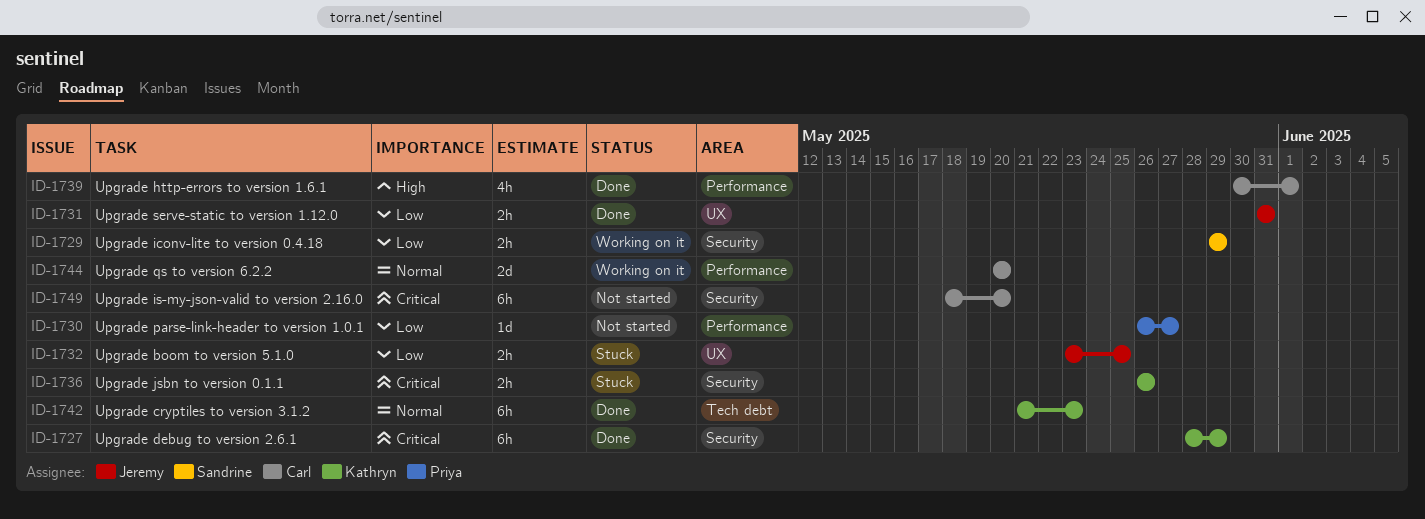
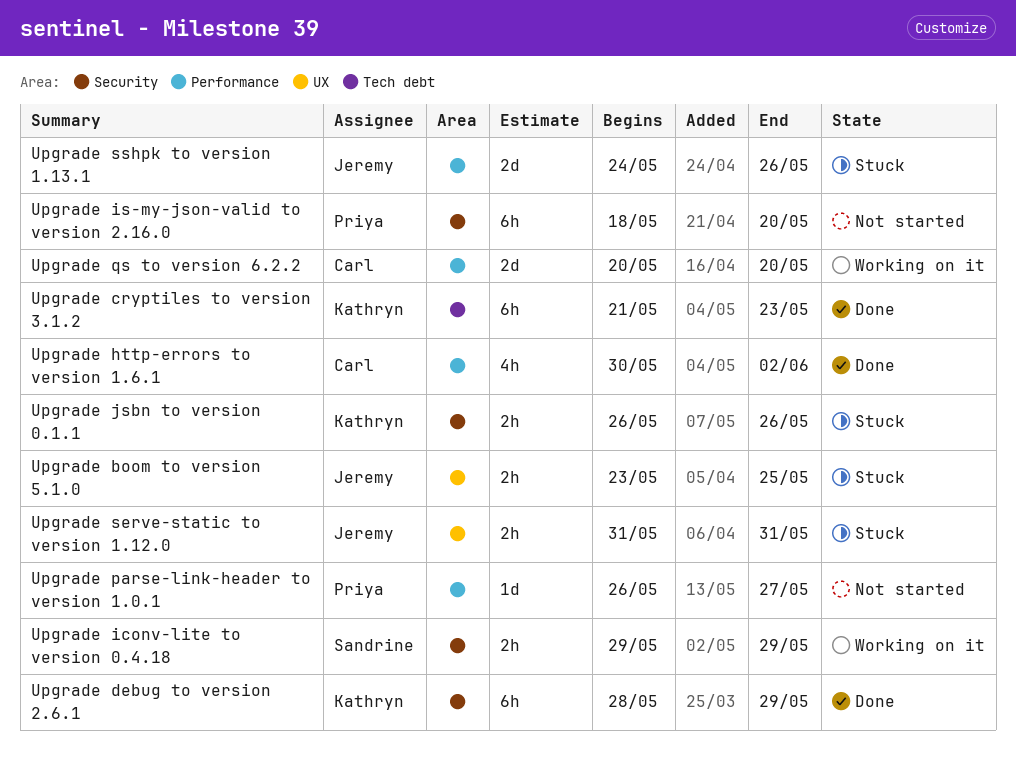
Upgrade http-errors to version 1.6.1, due: Jun 1 -> Jun 2
Upgrade is-my-json-valid to version 2.16.0, owner: Carl -> Priya
Upgrade serve-static to version 1.12.0, status: Done -> Stuck
Upgrade sshpk to version 1.13.1: none -> present

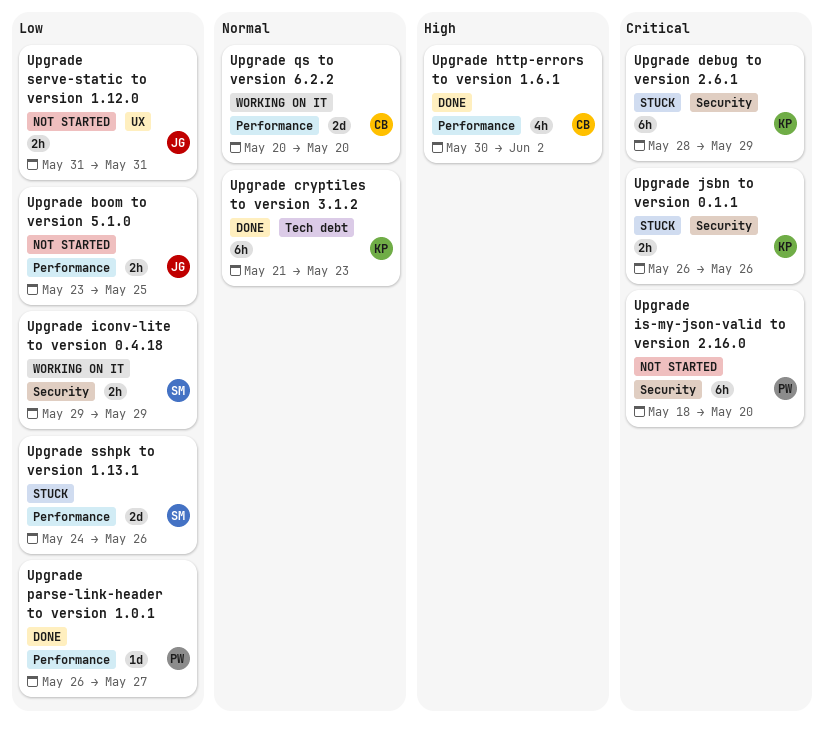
Upgrade boom to version 5.1.0, status: Stuck -> Not started
Upgrade boom to version 5.1.0, label: UX -> Performance
Upgrade debug to version 2.6.1, status: Done -> Stuck
Upgrade parse-link-header to version 1.0.1, status: Not started -> Done
Upgrade serve-static to version 1.12.0, status: Stuck -> Not started
Upgrade sshpk to version 1.13.1, owner: Jeremy -> Sandrine

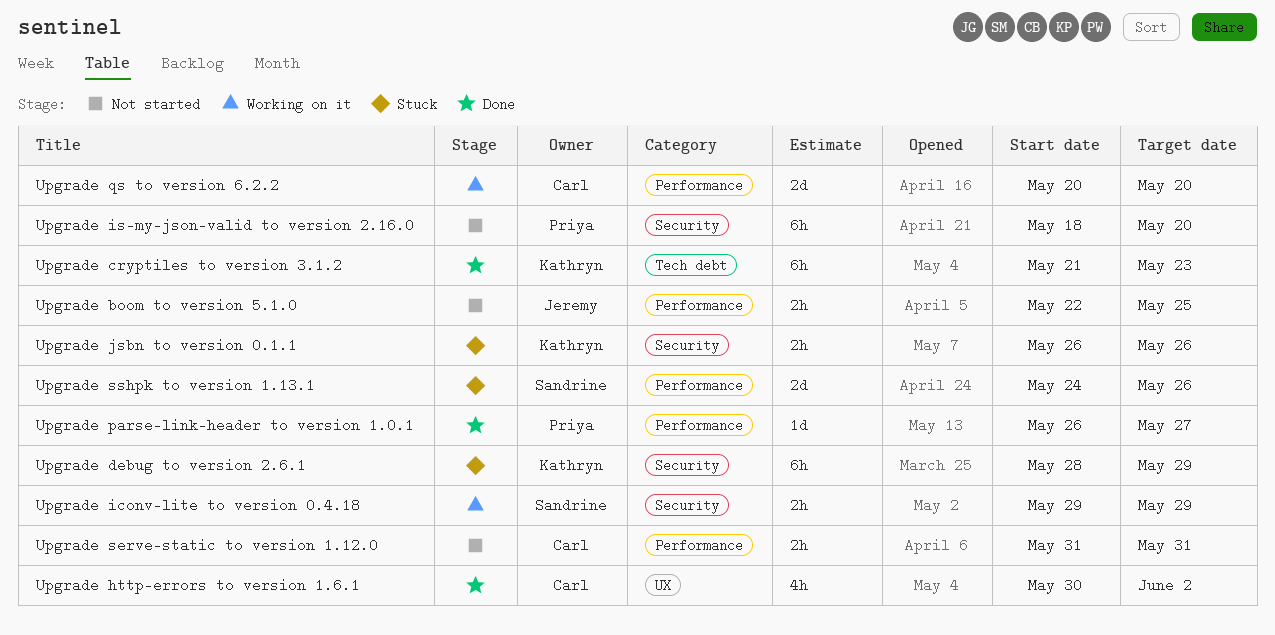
Upgrade boom to version 5.1.0, start: May 23 -> May 22
Upgrade http-errors to version 1.6.1, label: Performance -> UX
Upgrade serve-static to version 1.12.0, owner: Jeremy -> Carl
Upgrade serve-static to version 1.12.0, label: UX -> Performance

